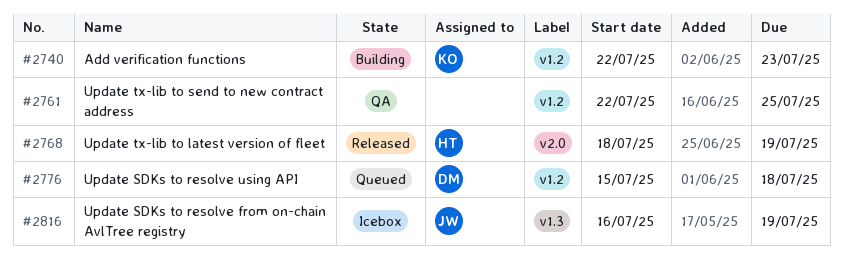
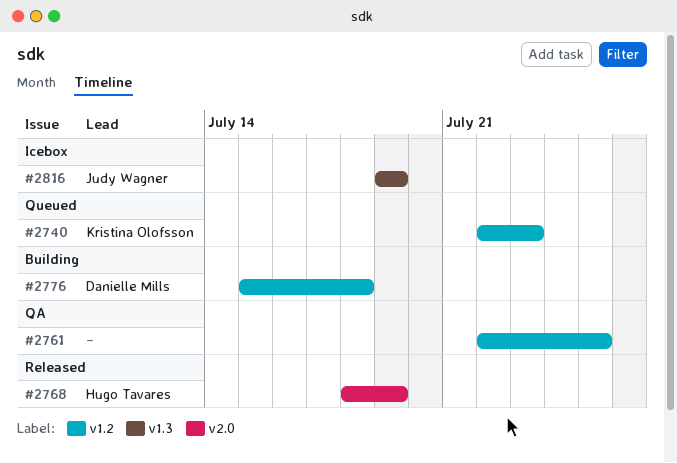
#2740, status: Building -> Queued
#2776, status: Queued -> Building
#2816, start: Jul 16 -> Jul 19

